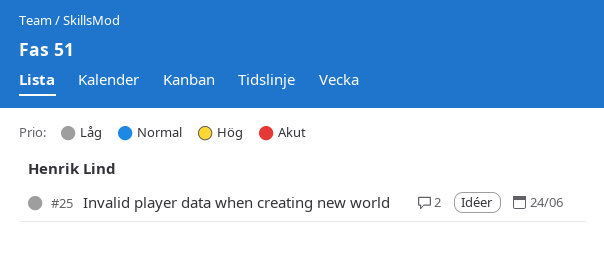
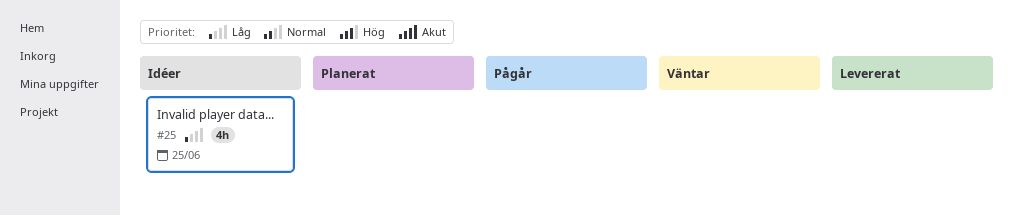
#25, due: Jun 24 -> Jun 25

